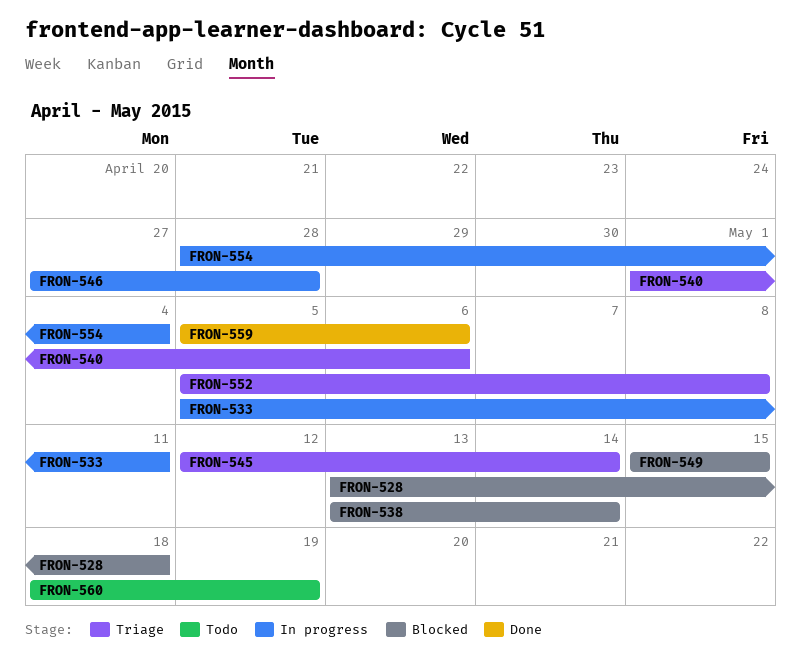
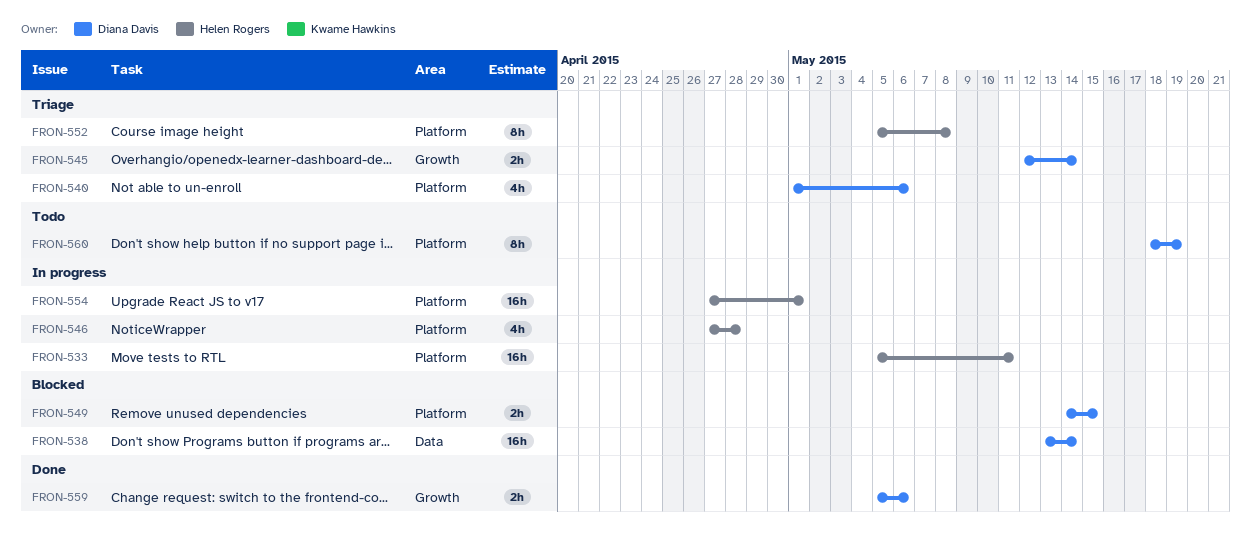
FRON-528: present -> none
FRON-549, start: May 15 -> May 14
FRON-554, start: Apr 28 -> Apr 27
FRON-554, due: May 4 -> May 1

